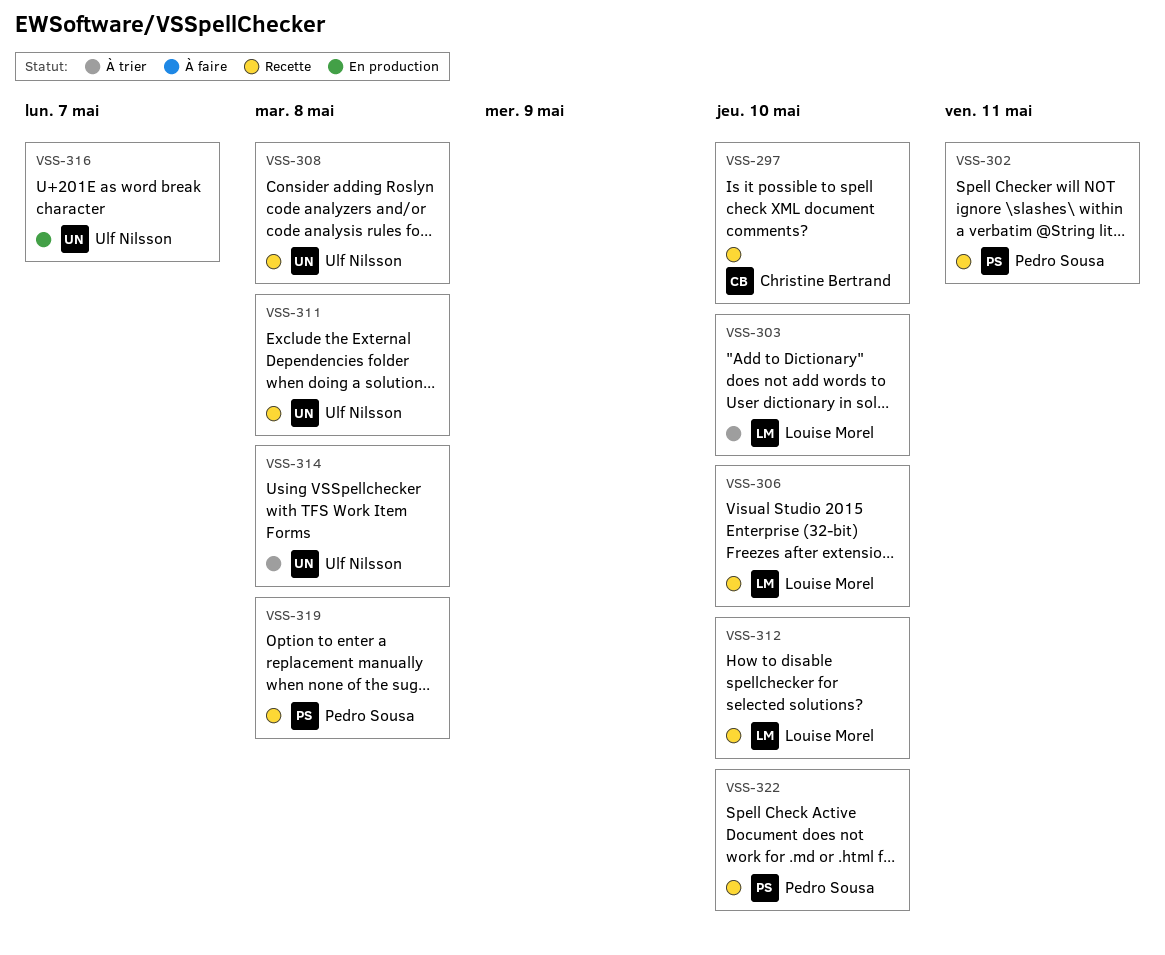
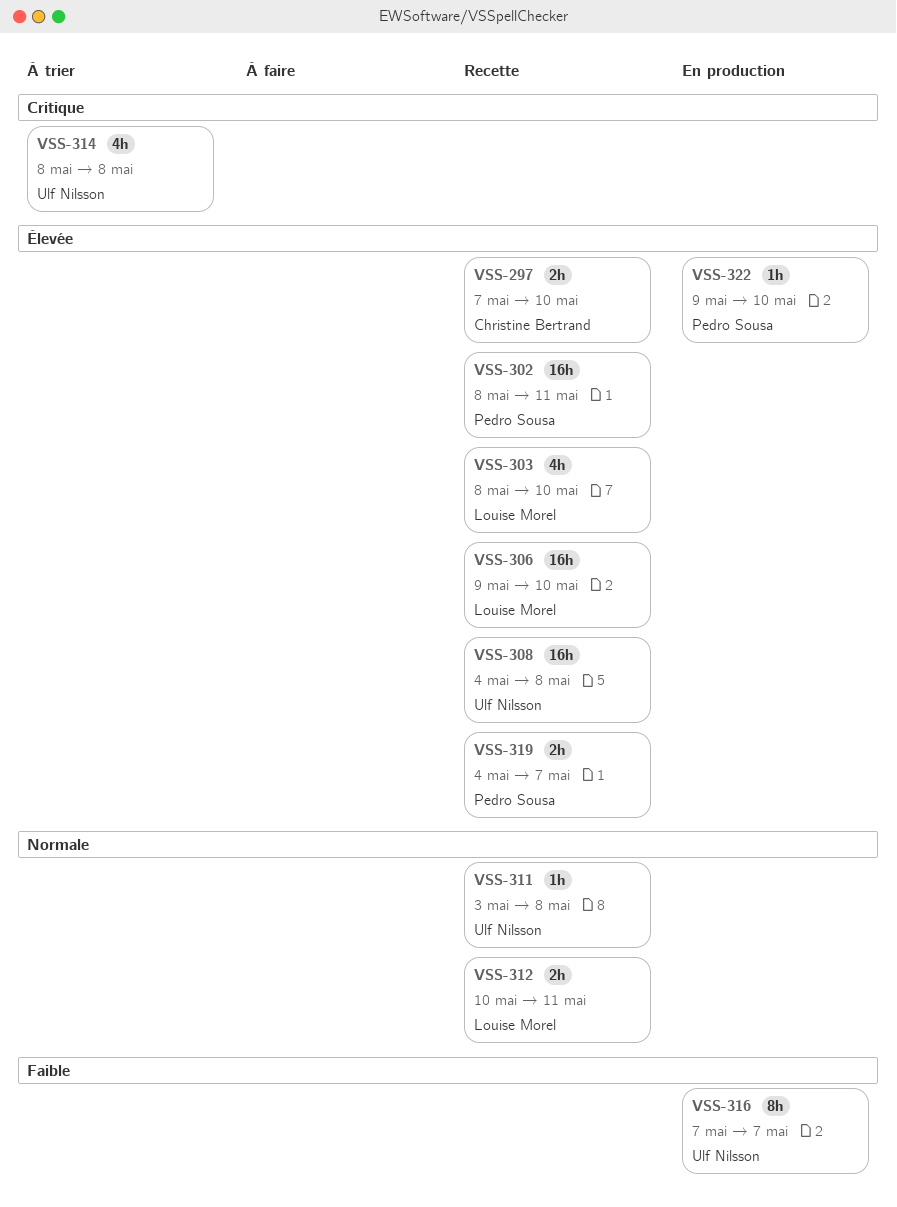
VSS-303, status: À trier -> Recette
VSS-312, due: May 10 -> May 11
VSS-319, due: May 8 -> May 7
VSS-322, status: Recette -> En production

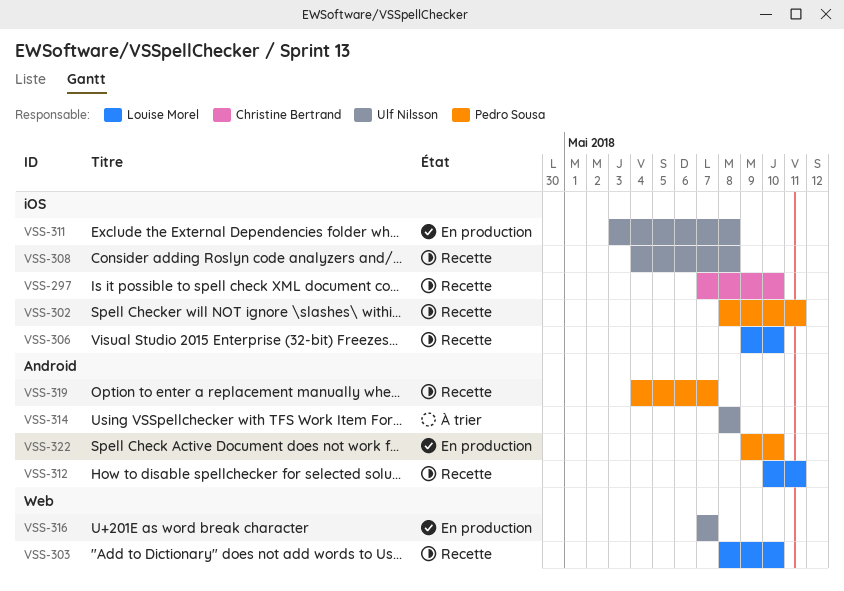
VSS-311, status: Recette -> En production

